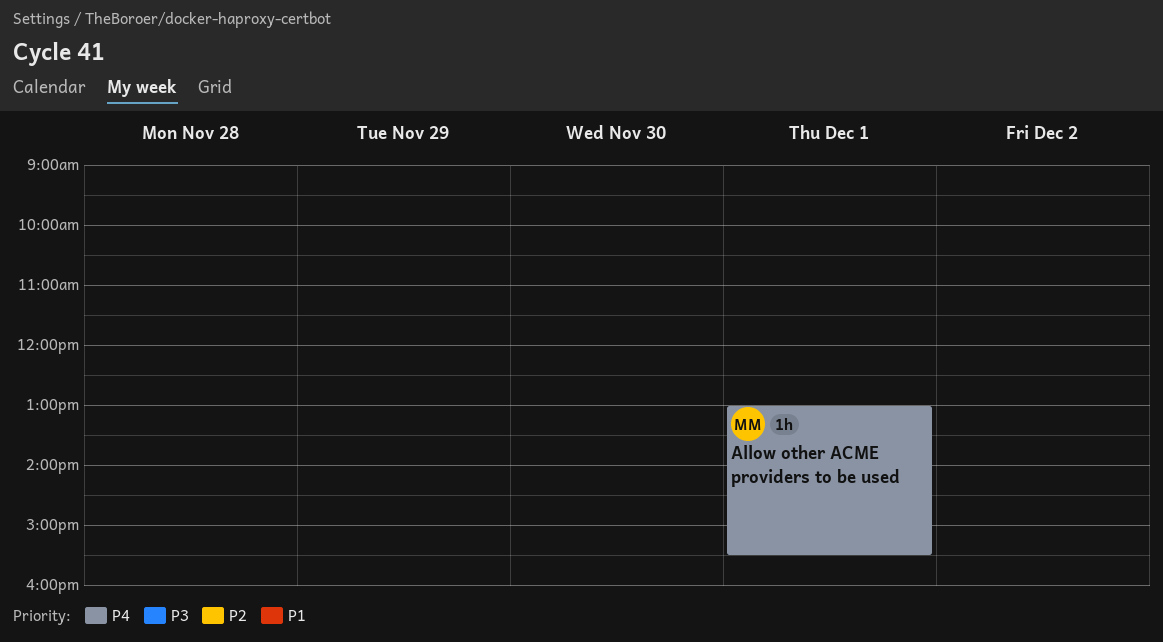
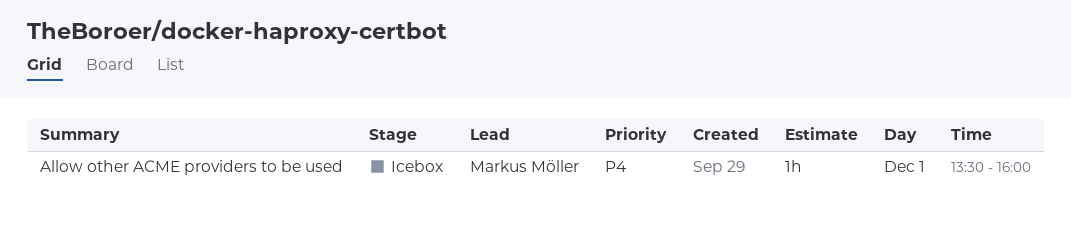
Allow other ACME providers to be used, begins: 13:00 -> 13:30
Allow other ACME providers to be used, ends: 15:30 -> 16:00

